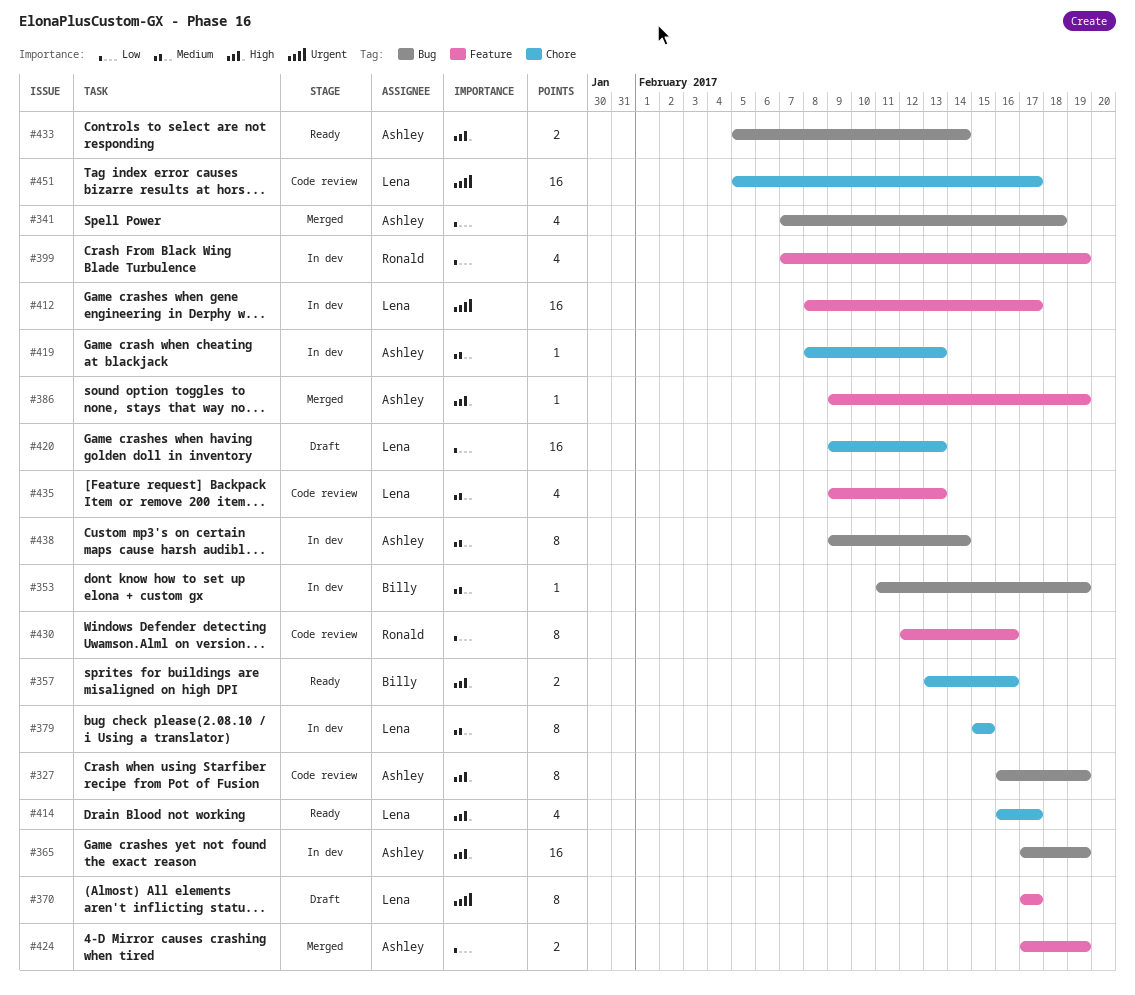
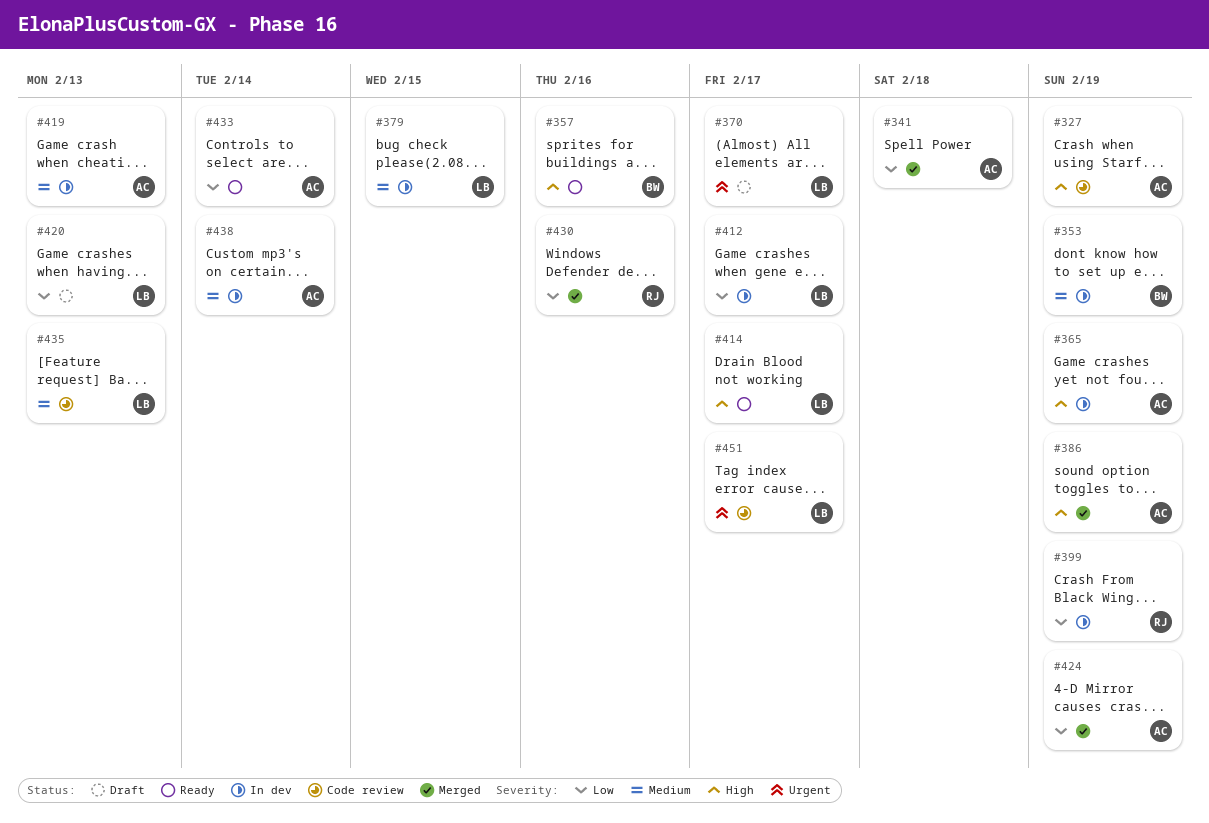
#412, priority: Urgent -> Low
#430, status: Code review -> Merged
#433, priority: High -> Low

